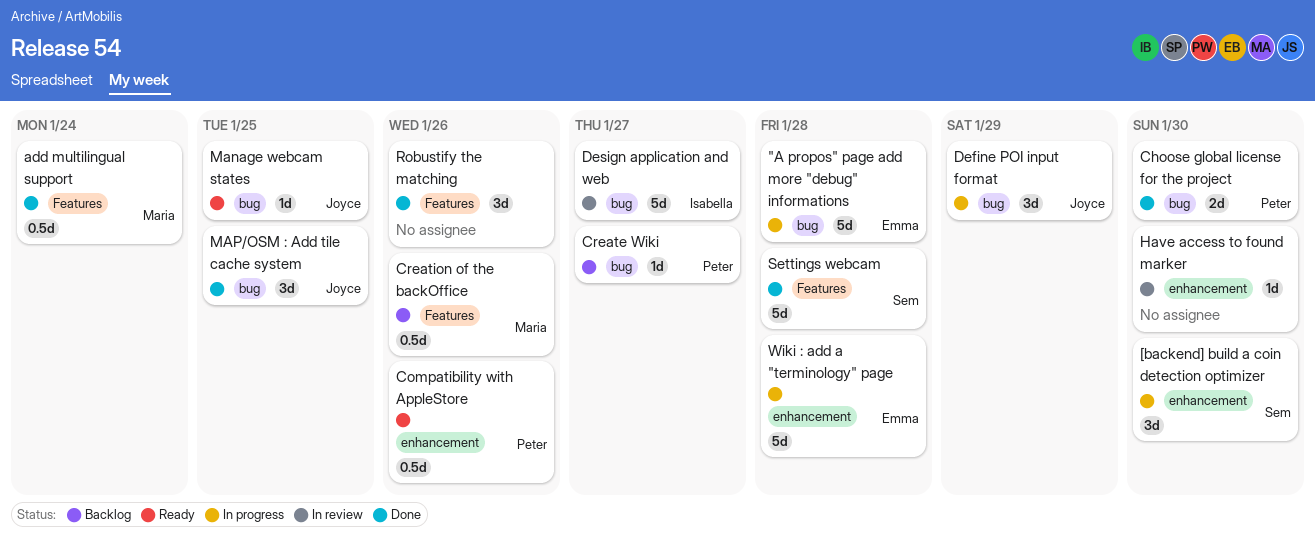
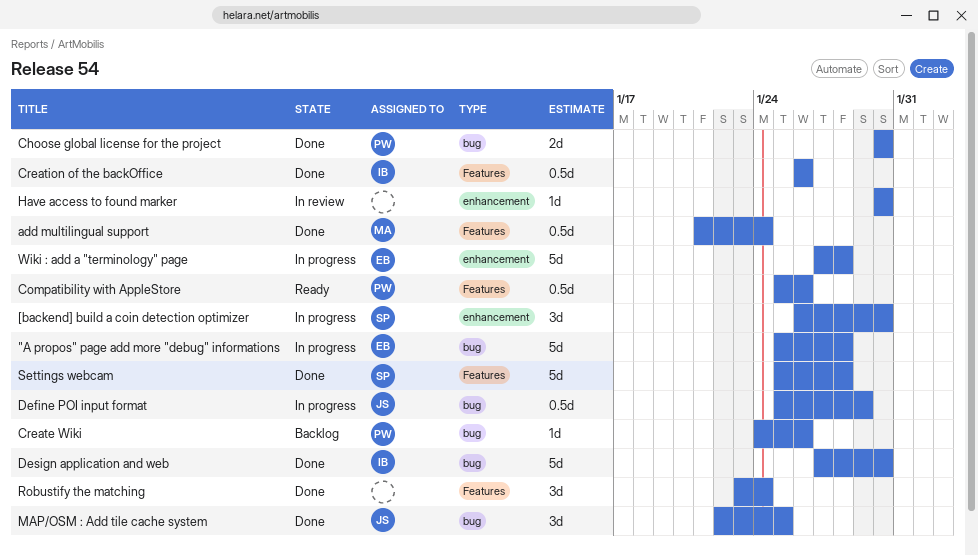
Compatibility with AppleStore, label: enhancement -> Features
Create Wiki, due: Jan 27 -> Jan 26
Creation of the backOffice, status: Backlog -> Done
Creation of the backOffice, owner: Maria -> Isabella
Define POI input format, estimate: 3d -> 0.5d
Design application and web, status: In review -> Done
Design application and web, due: Jan 27 -> Jan 30
Manage webcam states: present -> none
Robustify the matching, due: Jan 26 -> Jan 24

